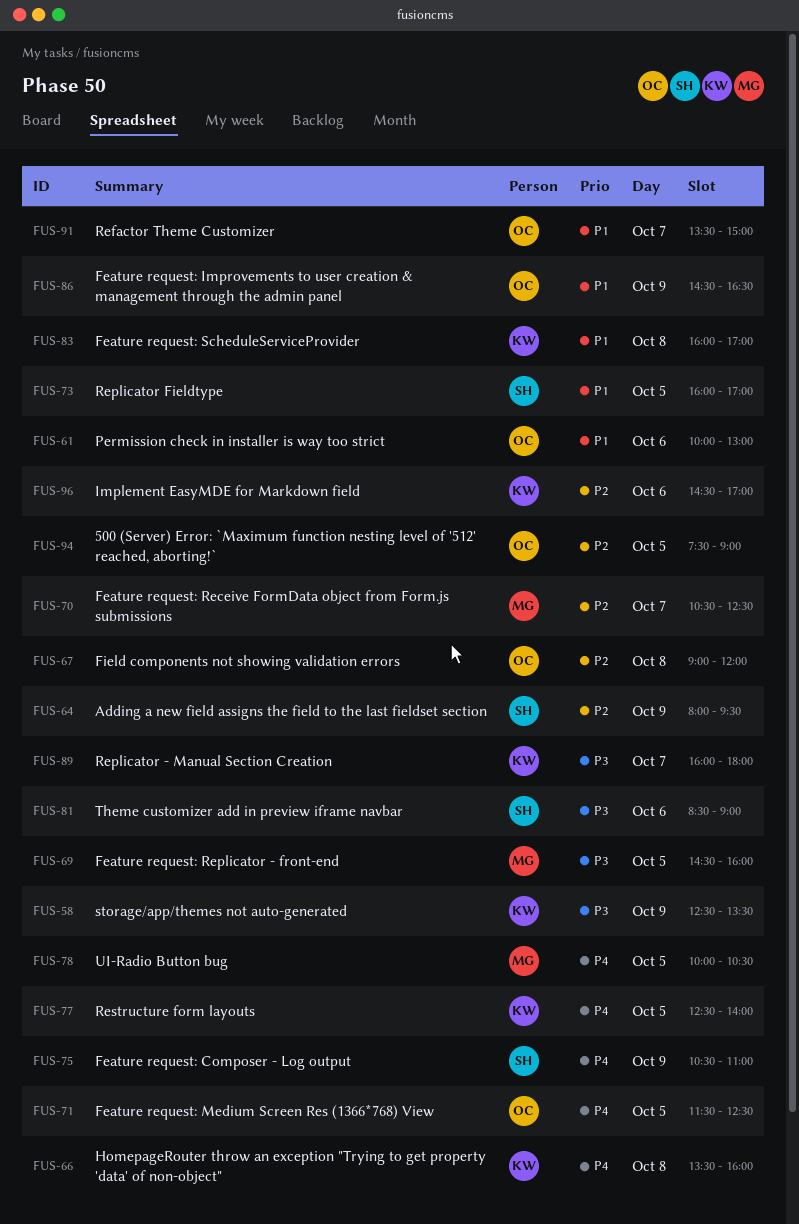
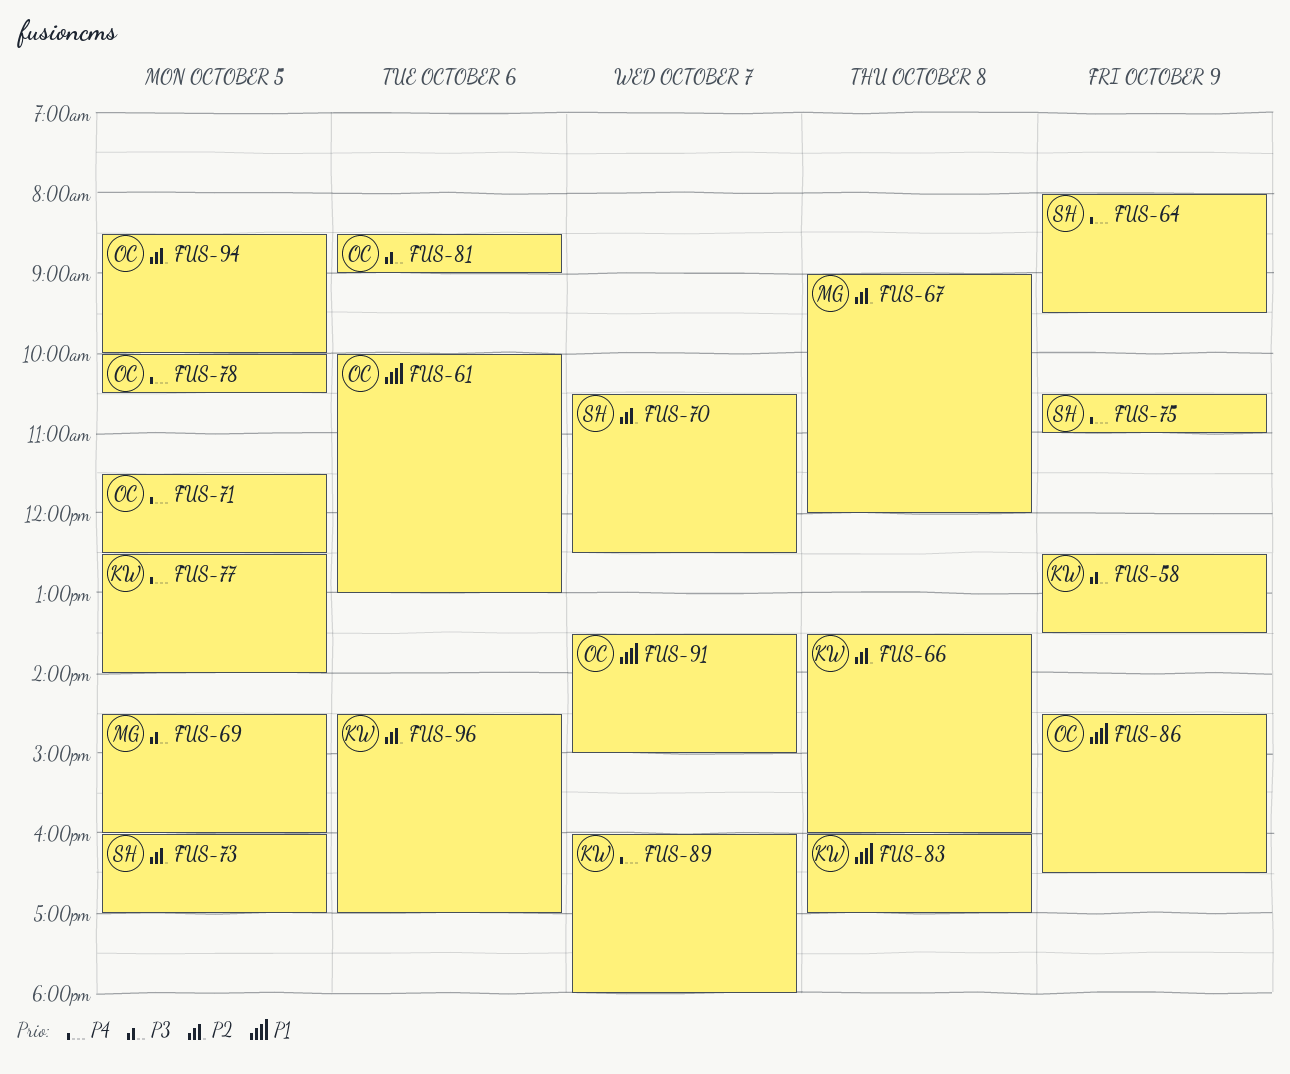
FUS-64, priority: P2 -> P4
FUS-66, priority: P4 -> P2
FUS-67, owner: OC -> MG
FUS-70, owner: MG -> SH
FUS-73, priority: P1 -> P2
FUS-78, owner: MG -> OC
FUS-81, owner: SH -> OC
FUS-89, priority: P3 -> P4
FUS-94, begins: 07:30 -> 08:30
FUS-94, ends: 09:00 -> 10:00

